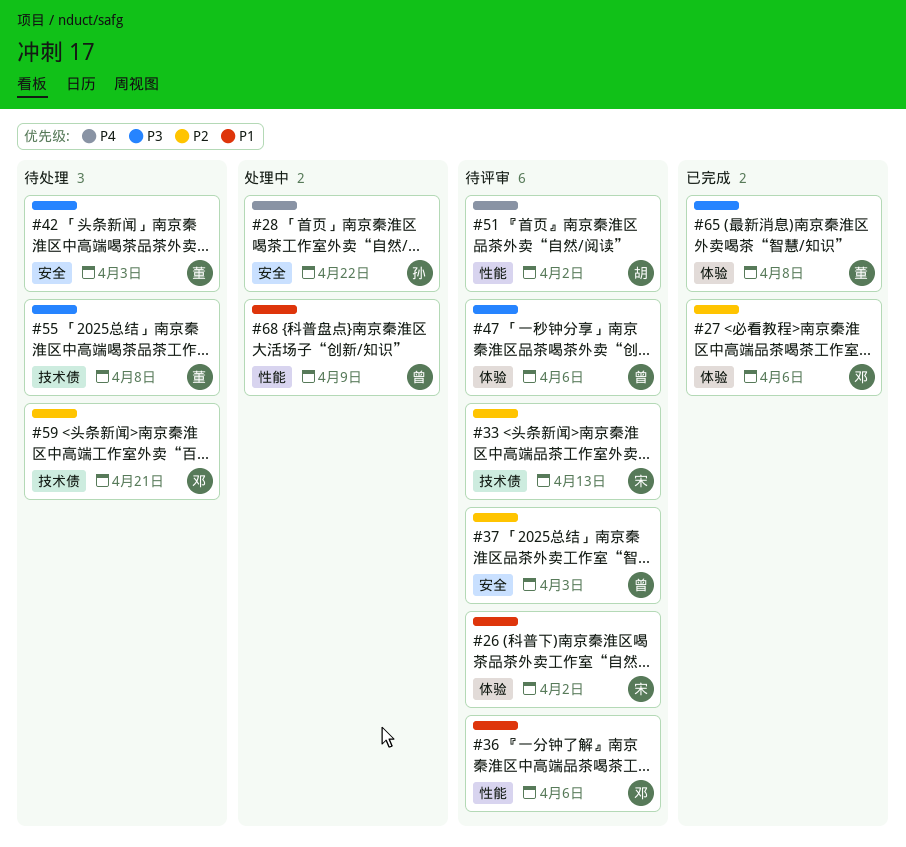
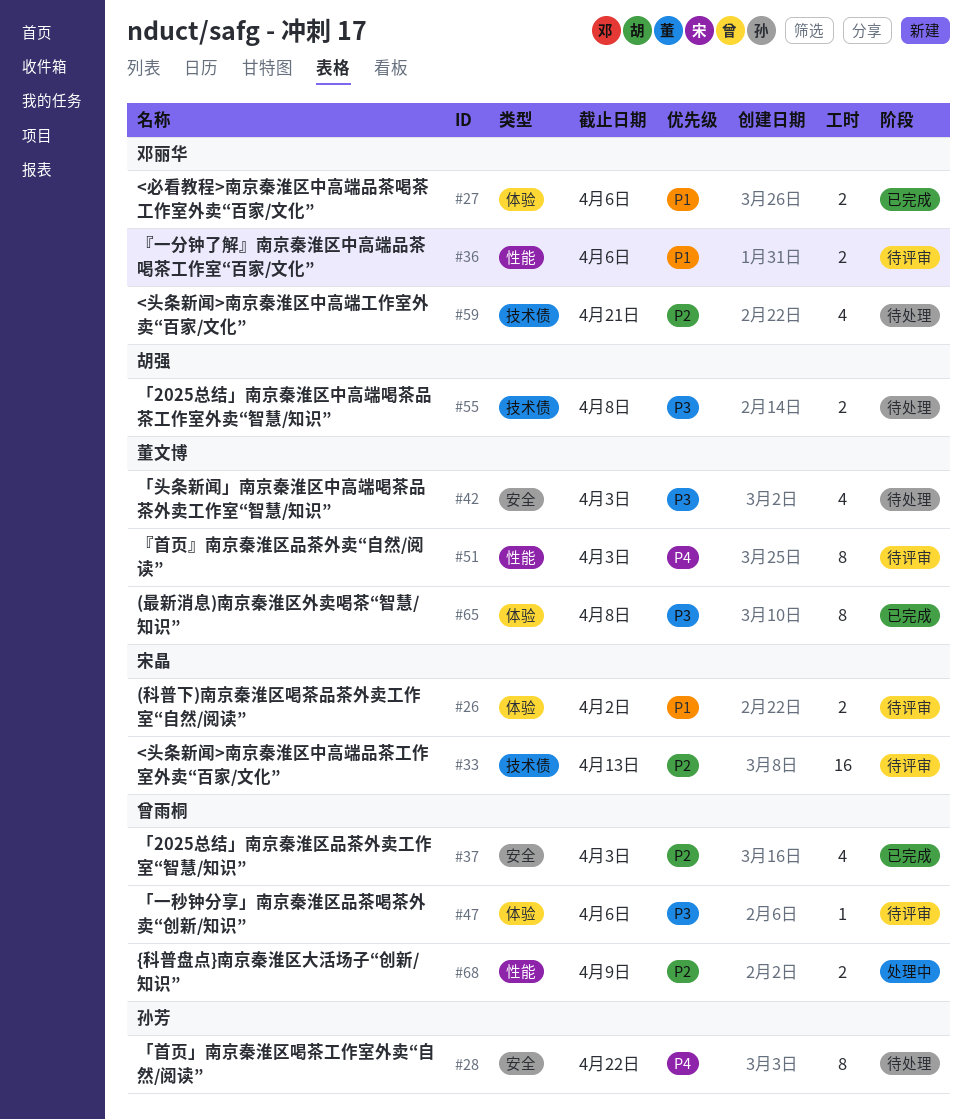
#27, priority: P2 -> P1
#28, status: 处理中 -> 待处理
#37, status: 待评审 -> 已完成
#51, owner: 胡强 -> 董文博
#51, due: Apr 2 -> Apr 3
#55, owner: 董文博 -> 胡强
#68, priority: P1 -> P2

